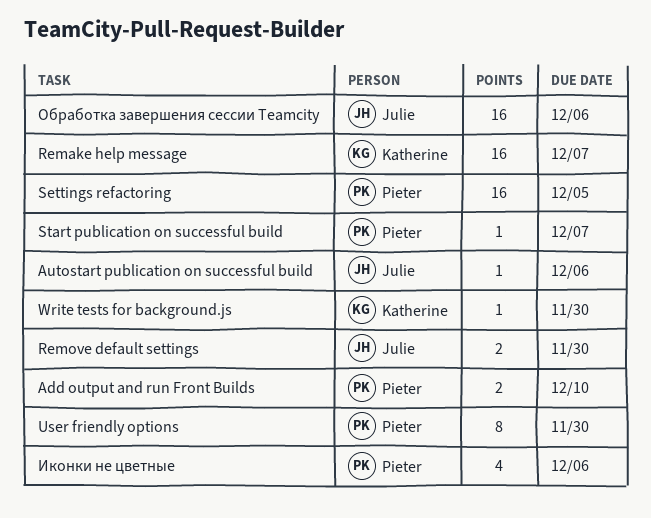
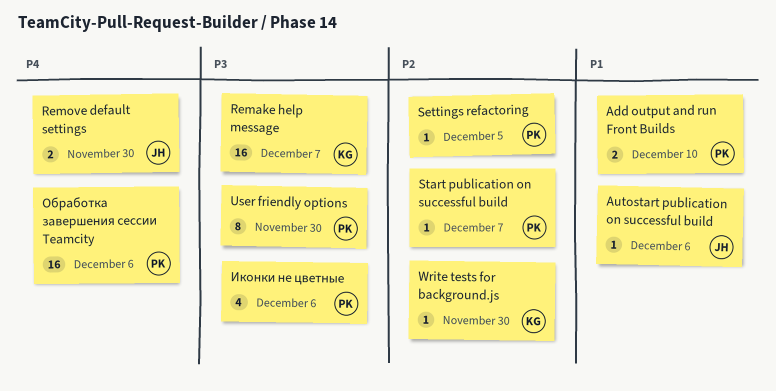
Settings refactoring, estimate: 16 -> 1
Обработка завершения сессии Teamcity, owner: Julie -> Pieter

